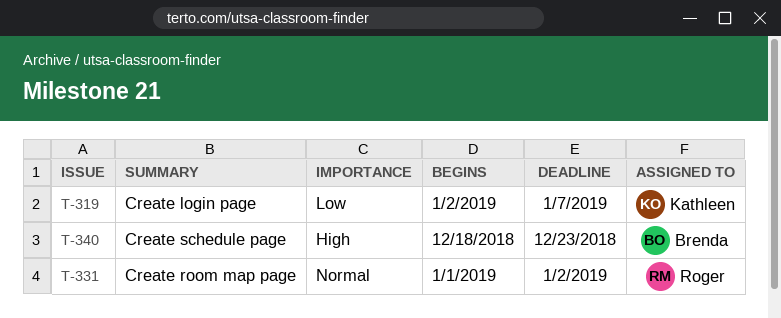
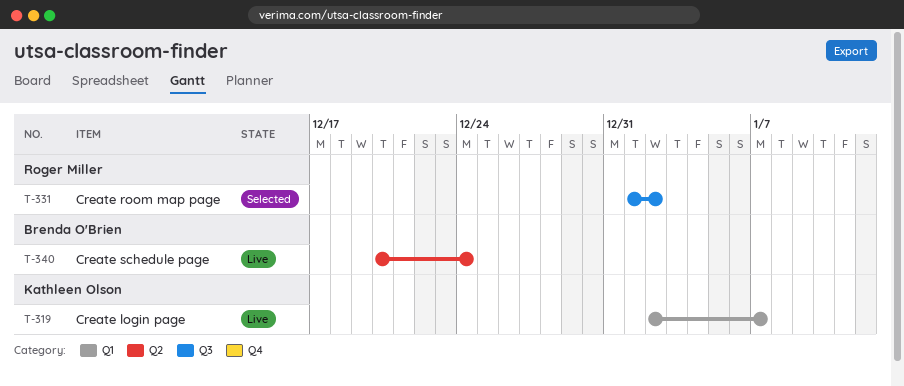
T-340, start: Dec 18 -> Dec 20
T-340, due: Dec 23 -> Dec 24

